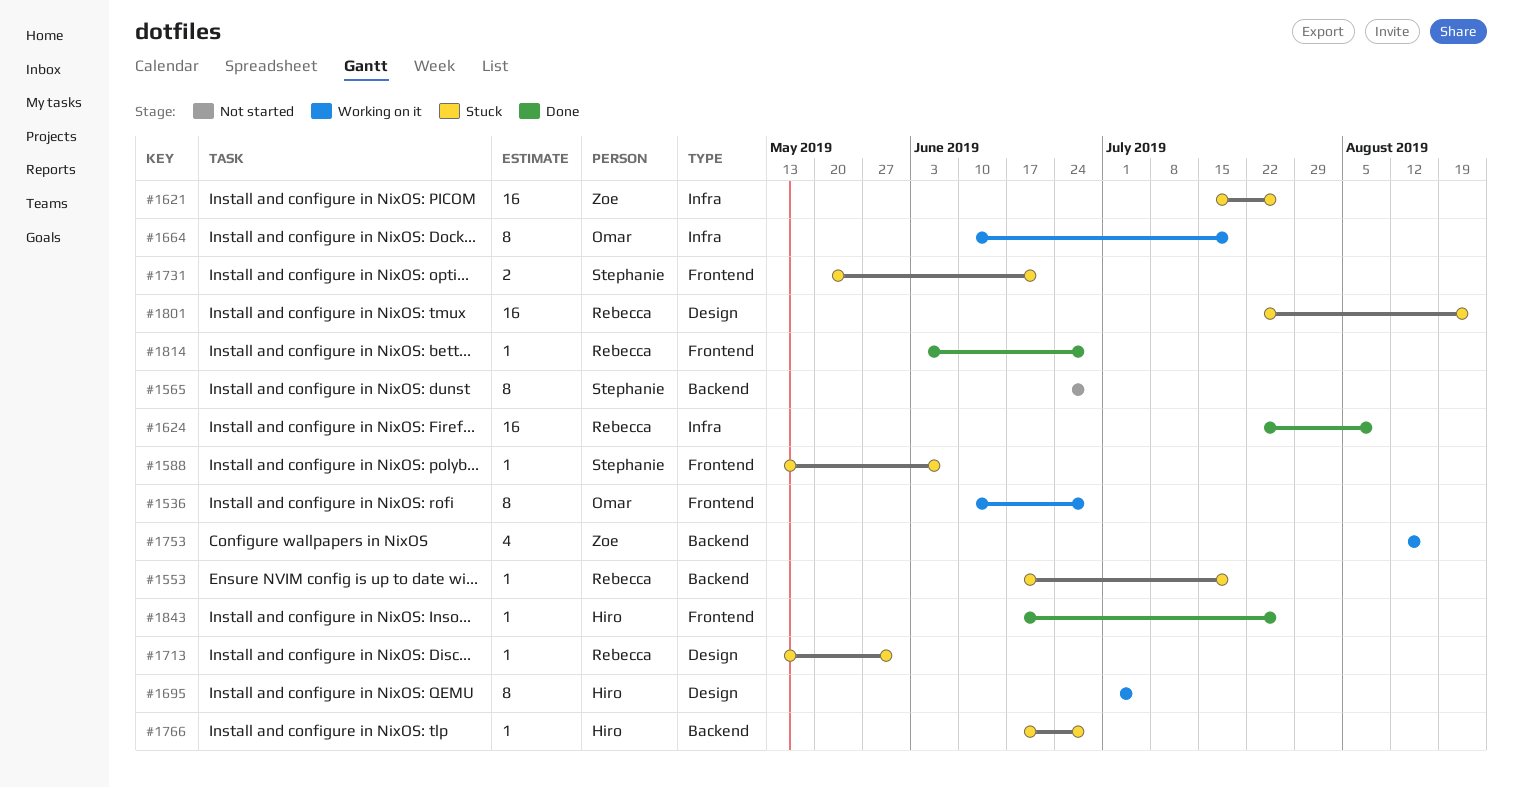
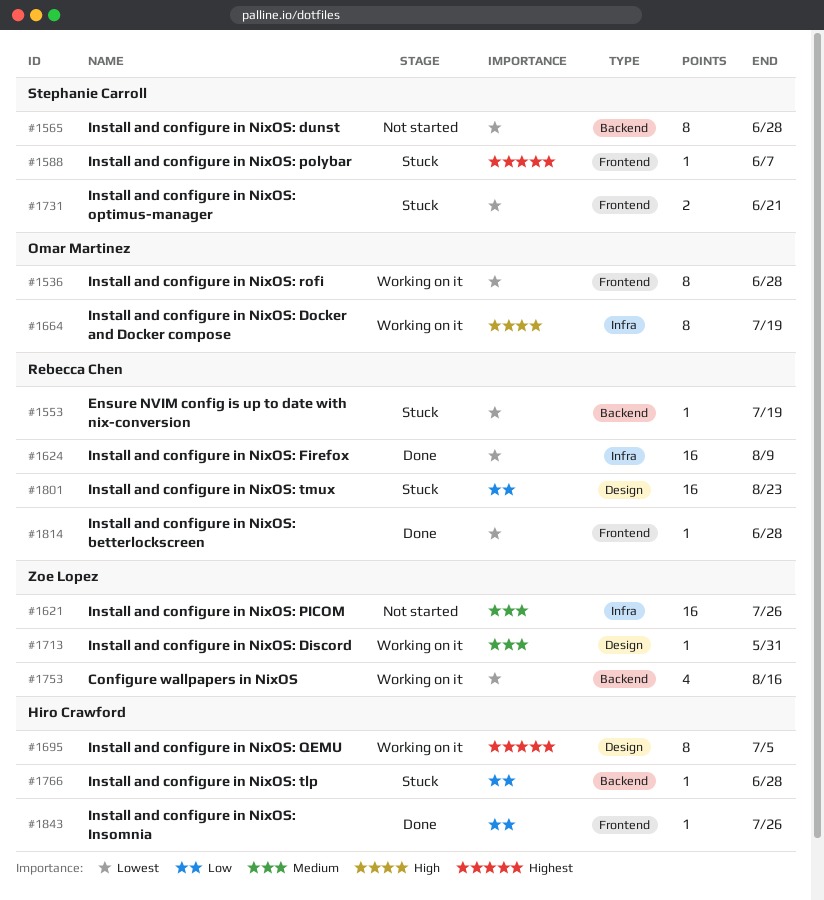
#1621, status: Stuck -> Not started
#1713, status: Stuck -> Working on it
#1713, owner: Rebecca Chen -> Zoe Lopez

